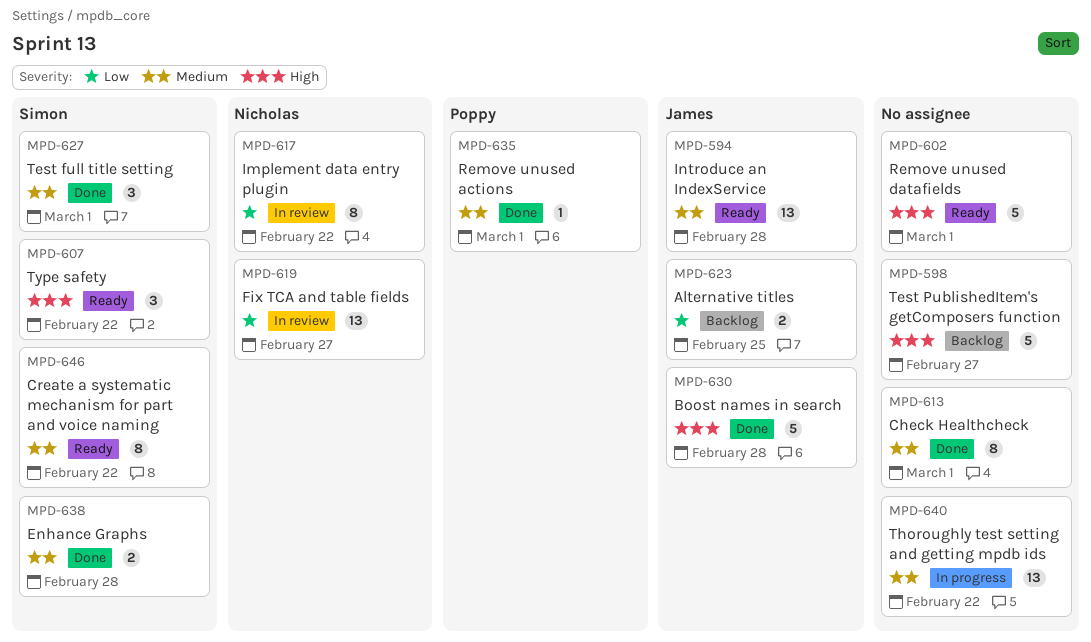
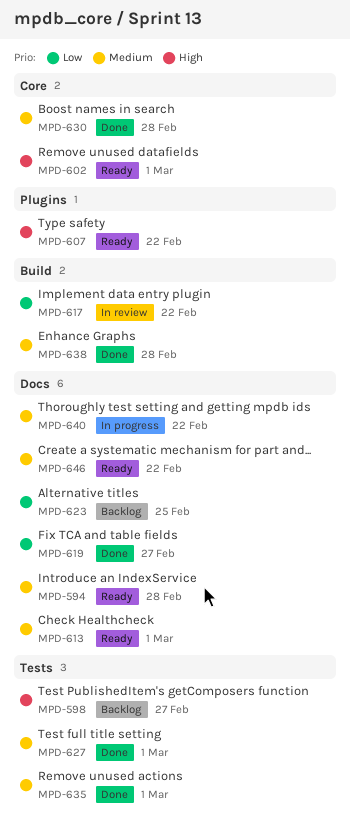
MPD-613, status: Done -> Ready
MPD-619, status: In review -> Done
MPD-630, priority: High -> Medium

